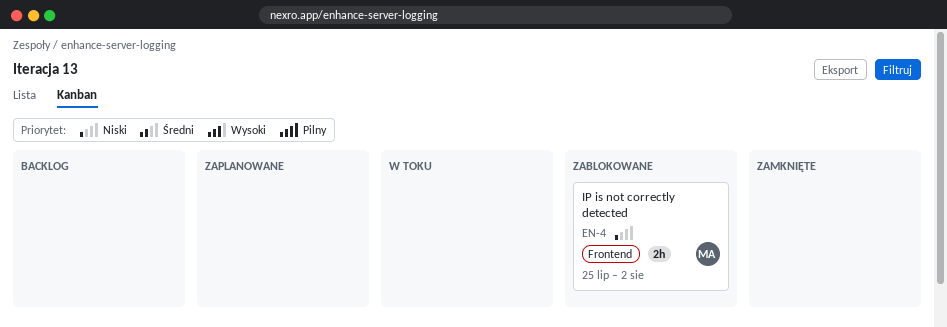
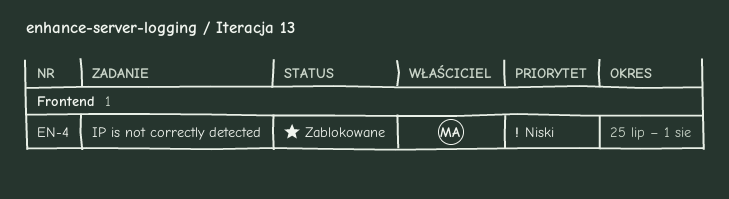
EN-4, due: Aug 2 -> Aug 1

